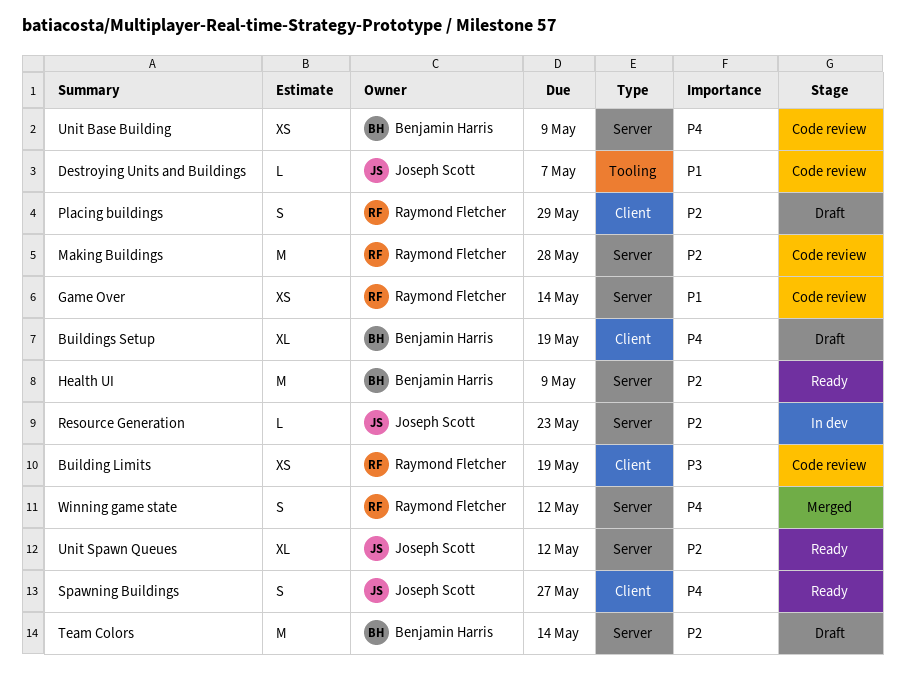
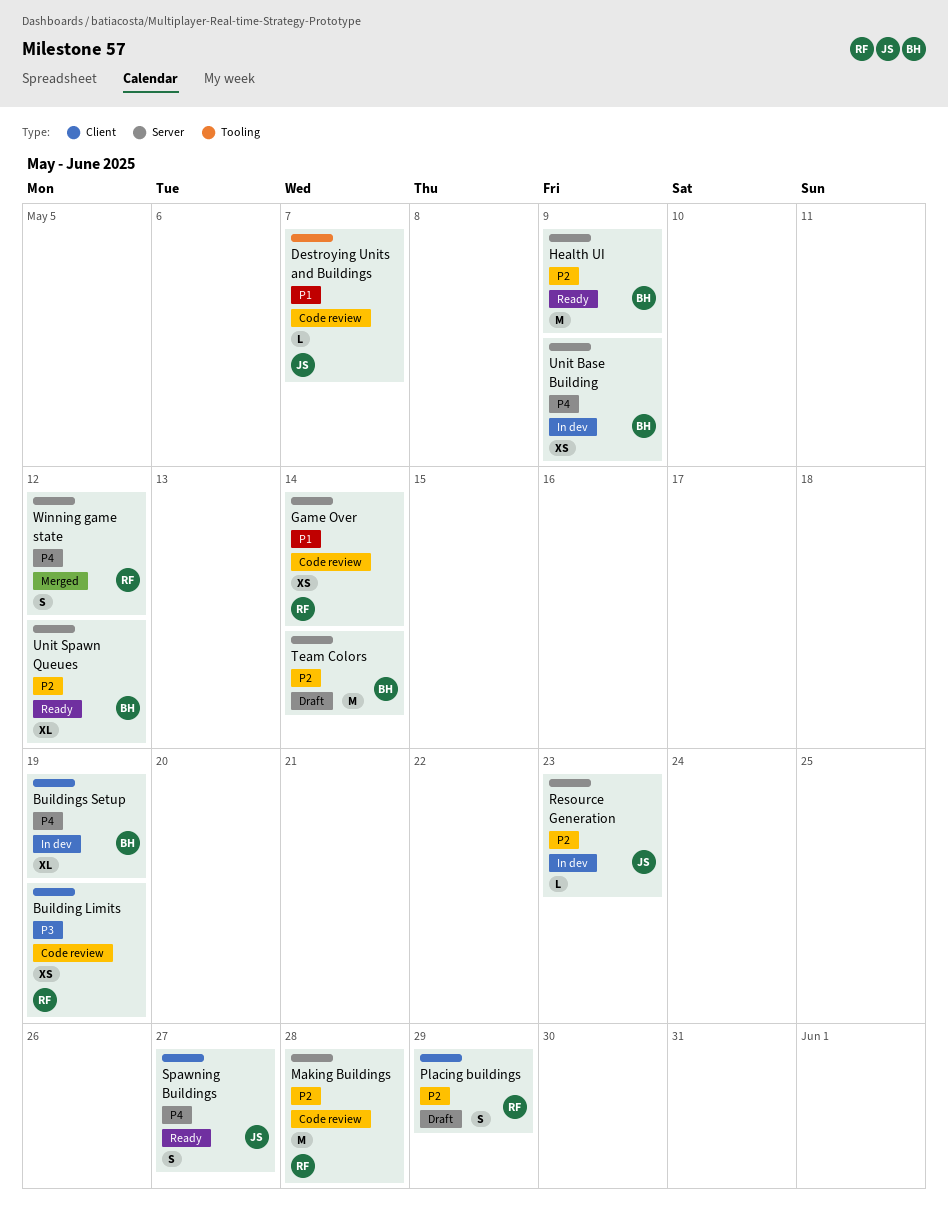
Buildings Setup, status: Draft -> In dev
Unit Base Building, status: Code review -> In dev
Unit Spawn Queues, owner: Joseph Scott -> Benjamin Harris

